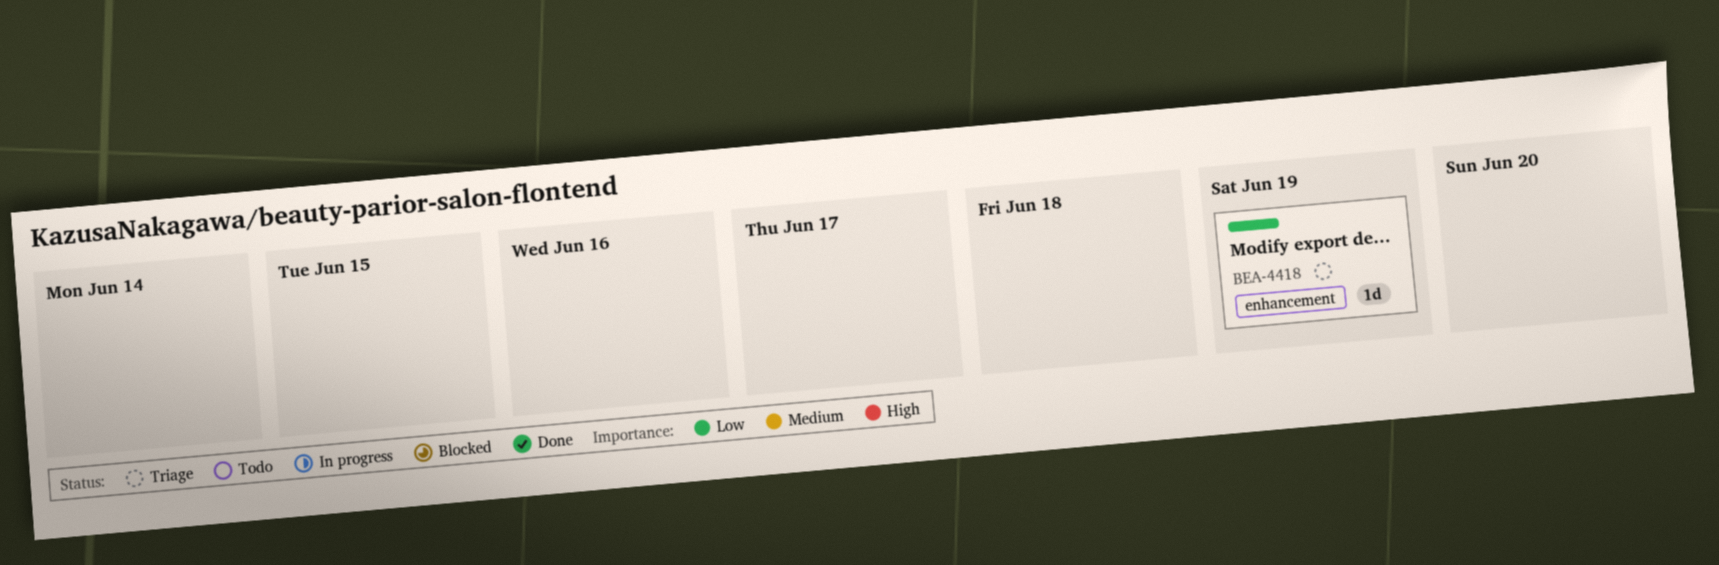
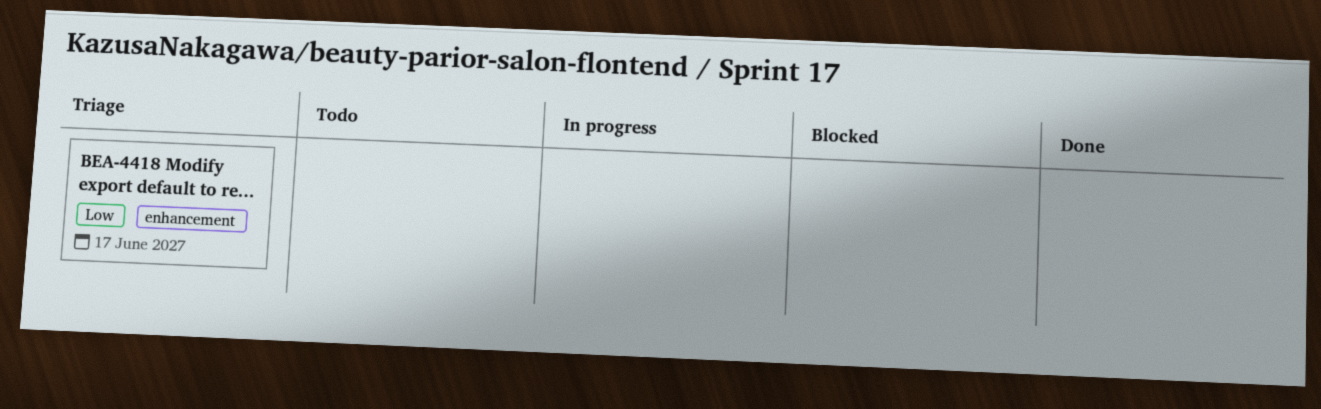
BEA-4418, due: Jun 19 -> Jun 17

